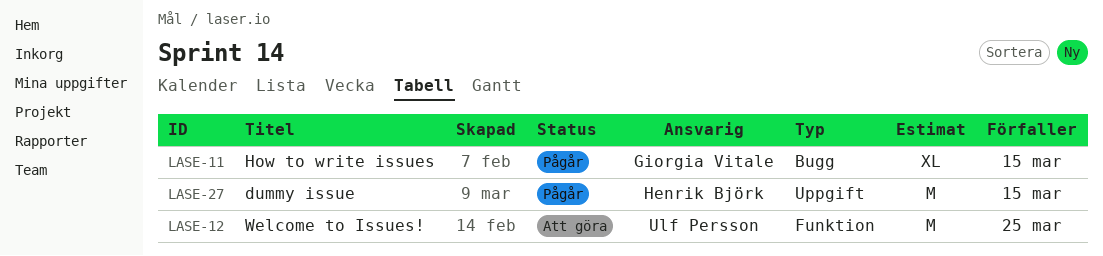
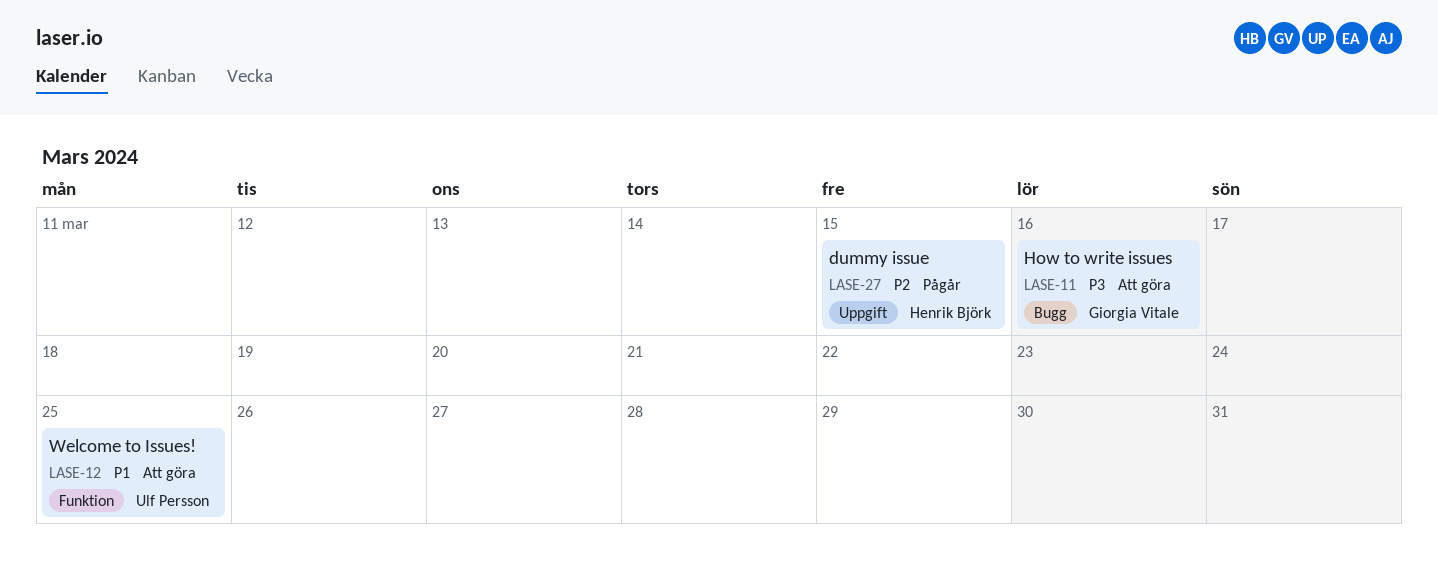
LASE-11, status: Pågår -> Att göra
LASE-11, due: Mar 15 -> Mar 16

